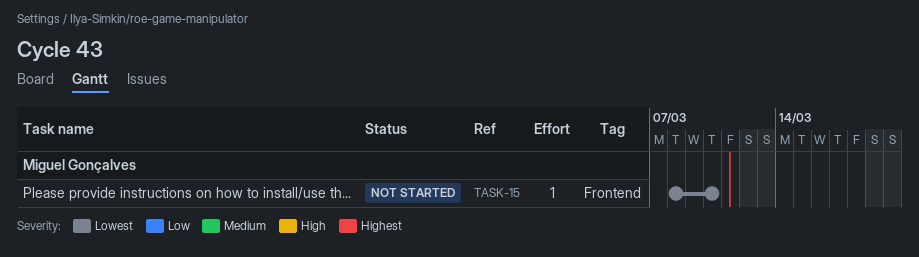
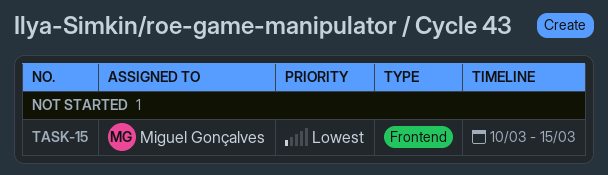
TASK-15, start: Mar 8 -> Mar 10
TASK-15, due: Mar 10 -> Mar 15

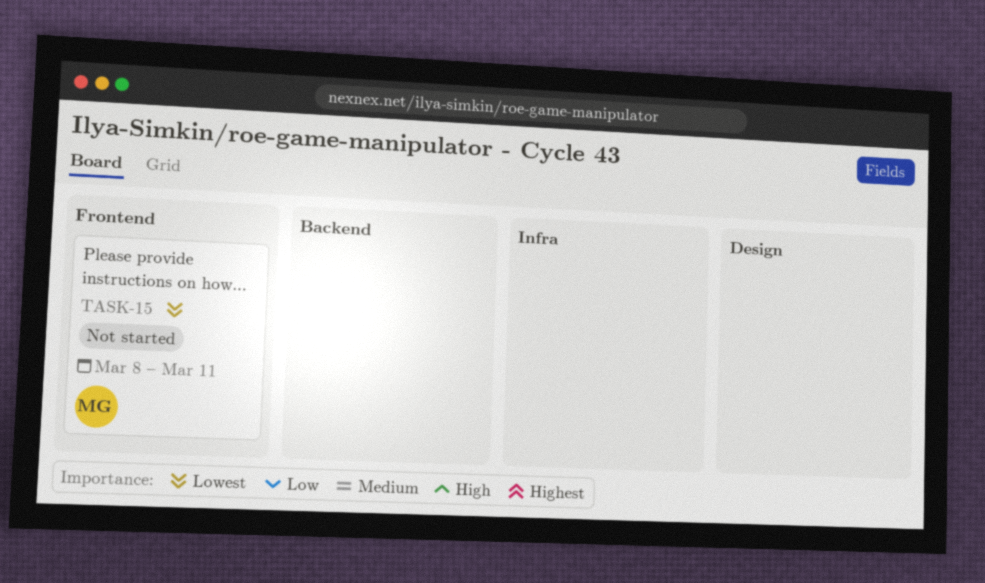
TASK-15, start: Mar 10 -> Mar 8
TASK-15, due: Mar 15 -> Mar 11

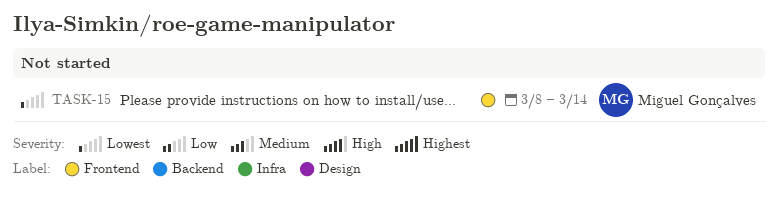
TASK-15, due: Mar 11 -> Mar 14

